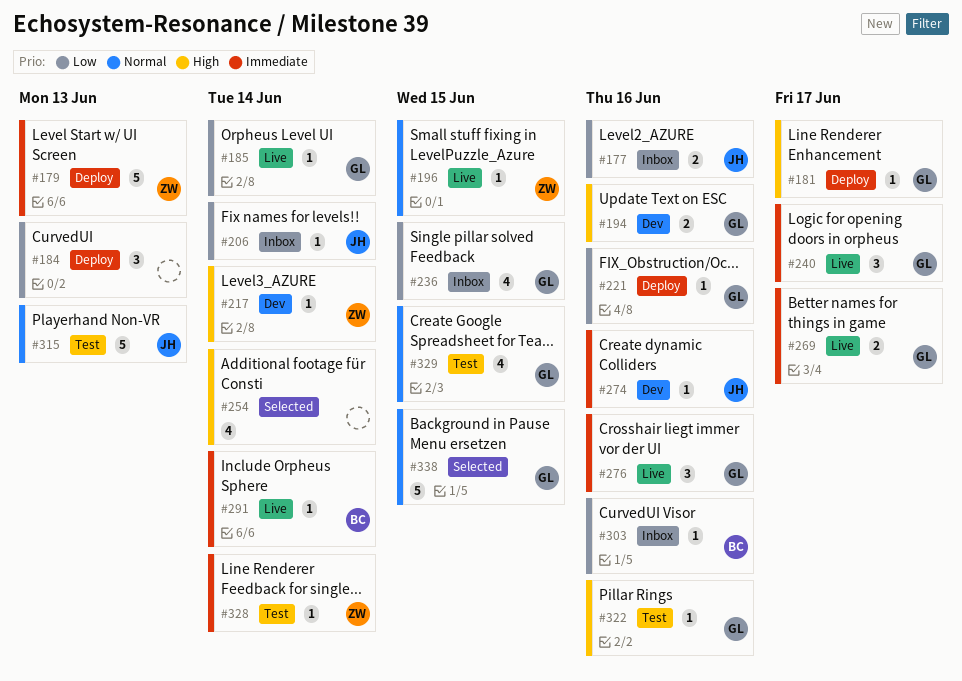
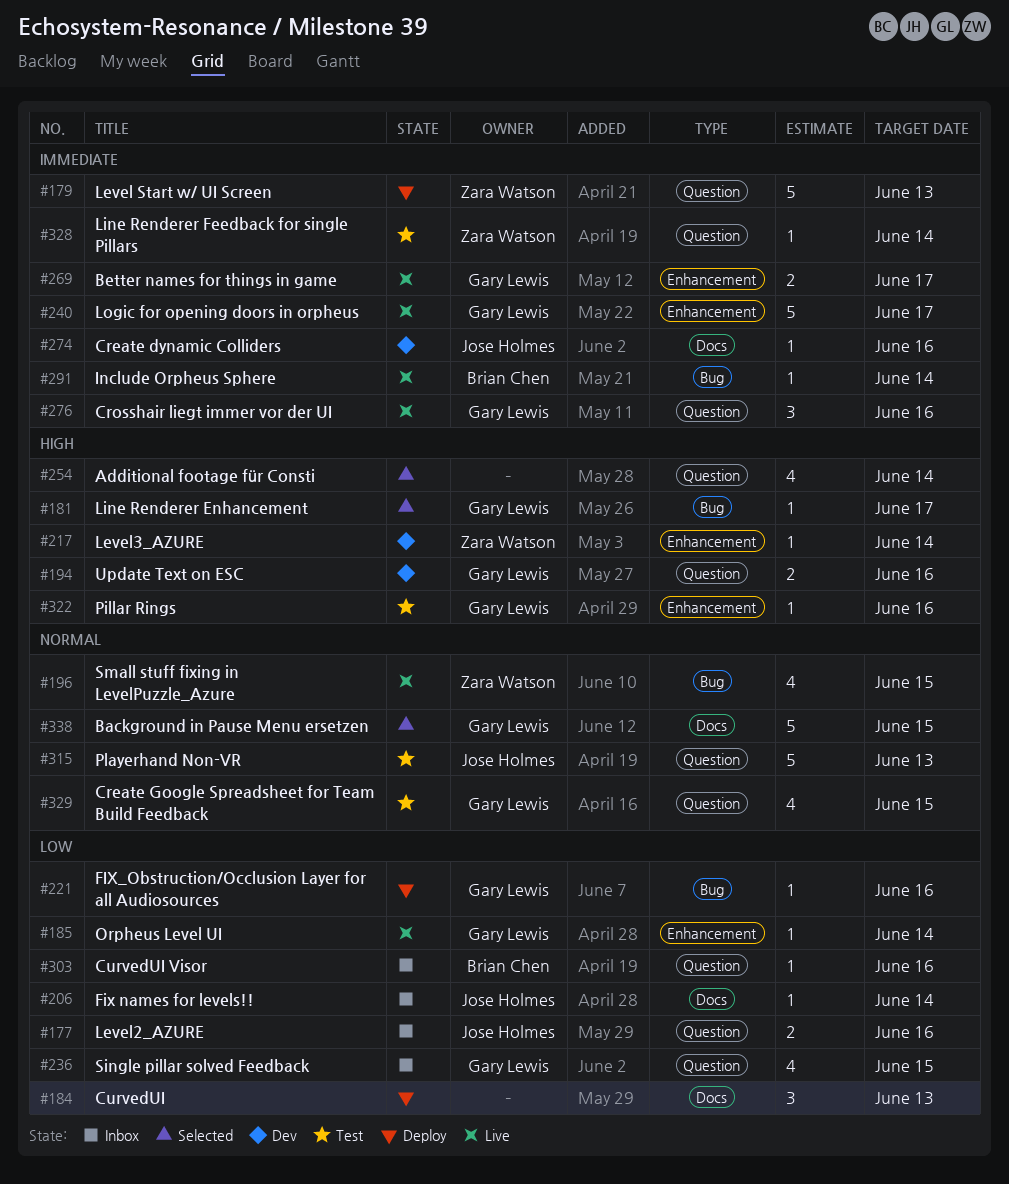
#181, status: Deploy -> Selected
#196, estimate: 1 -> 4
#240, estimate: 3 -> 5

